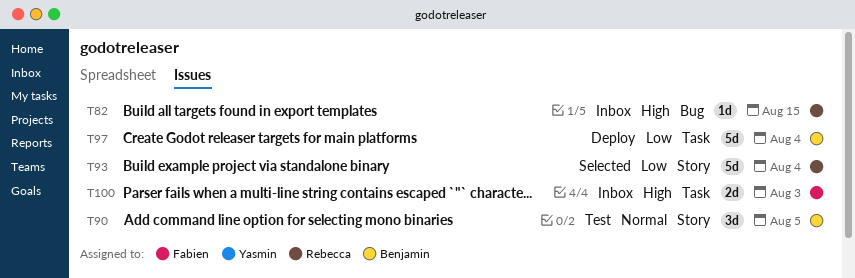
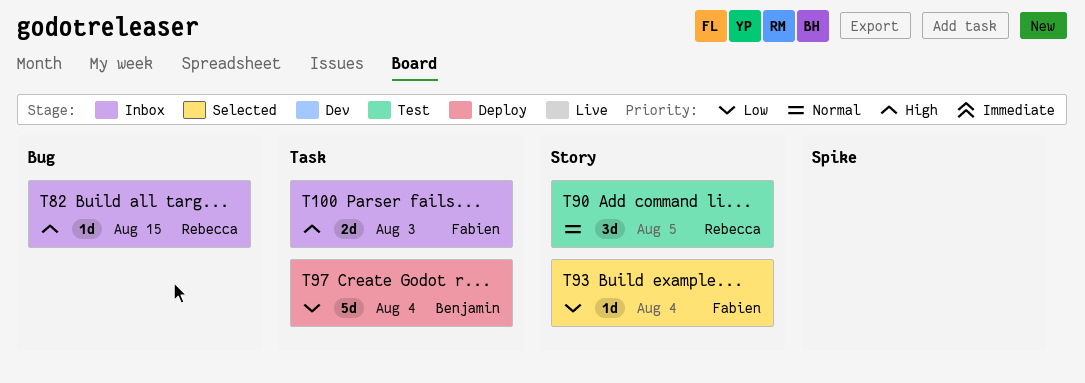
T90, owner: Benjamin -> Rebecca
T93, owner: Rebecca -> Fabien
T93, estimate: 5d -> 1d

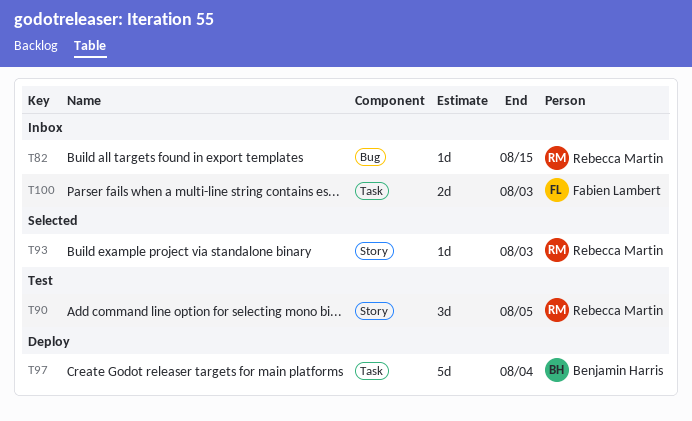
T93, owner: Fabien Lambert -> Rebecca Martin
T93, due: Aug 4 -> Aug 3

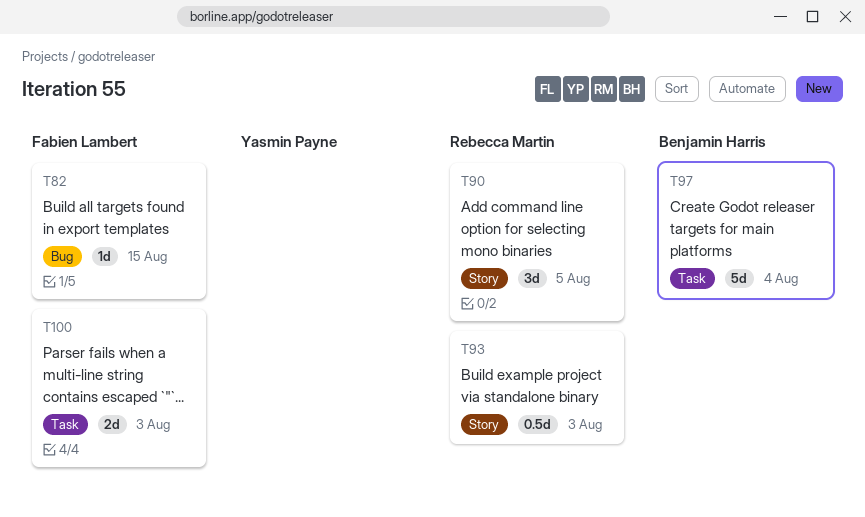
T82, owner: Rebecca Martin -> Fabien Lambert
T93, estimate: 1d -> 0.5d

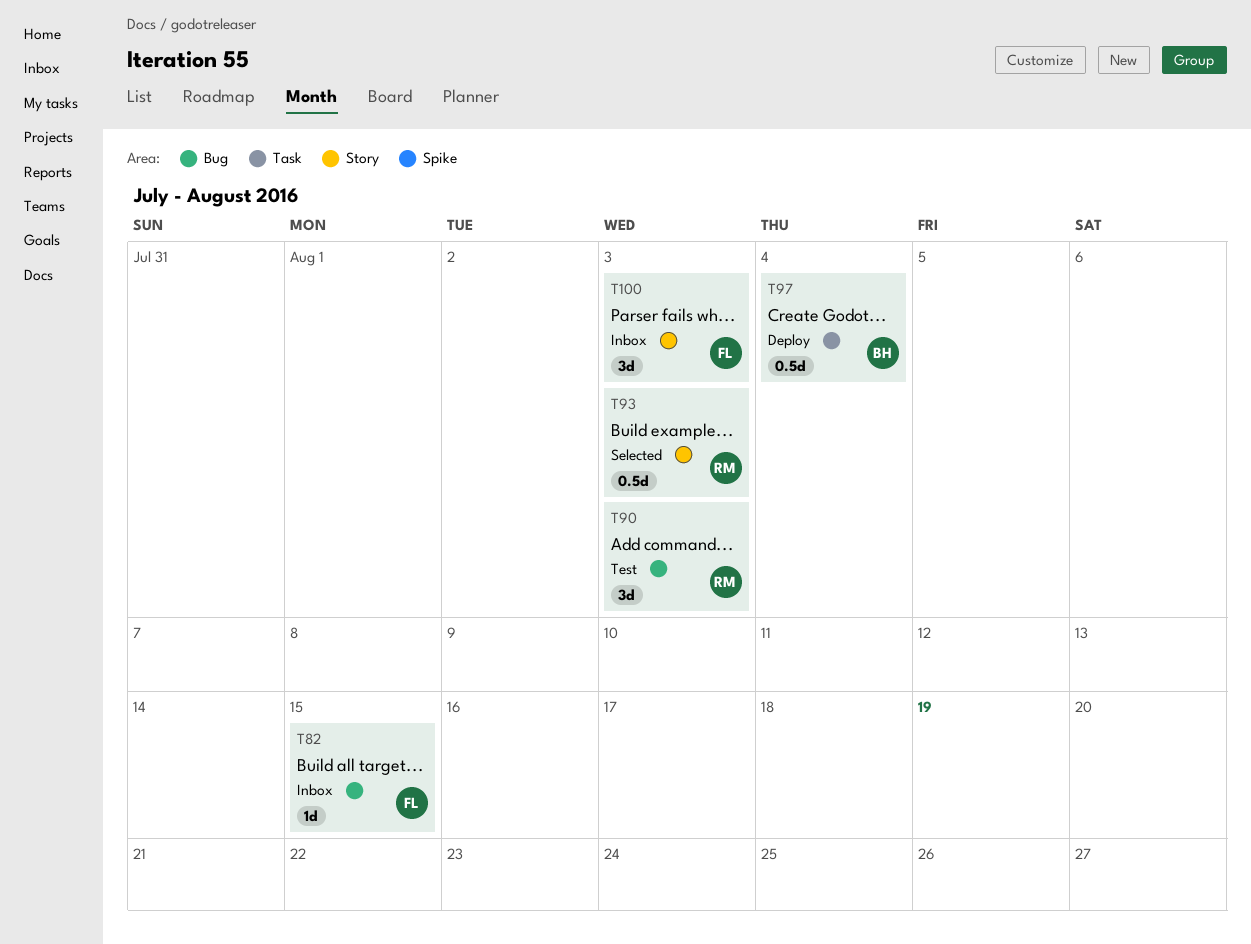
T90, label: Story -> Bug
T90, due: Aug 5 -> Aug 3
T97, estimate: 5d -> 0.5d
T100, label: Task -> Story
T100, estimate: 2d -> 3d

